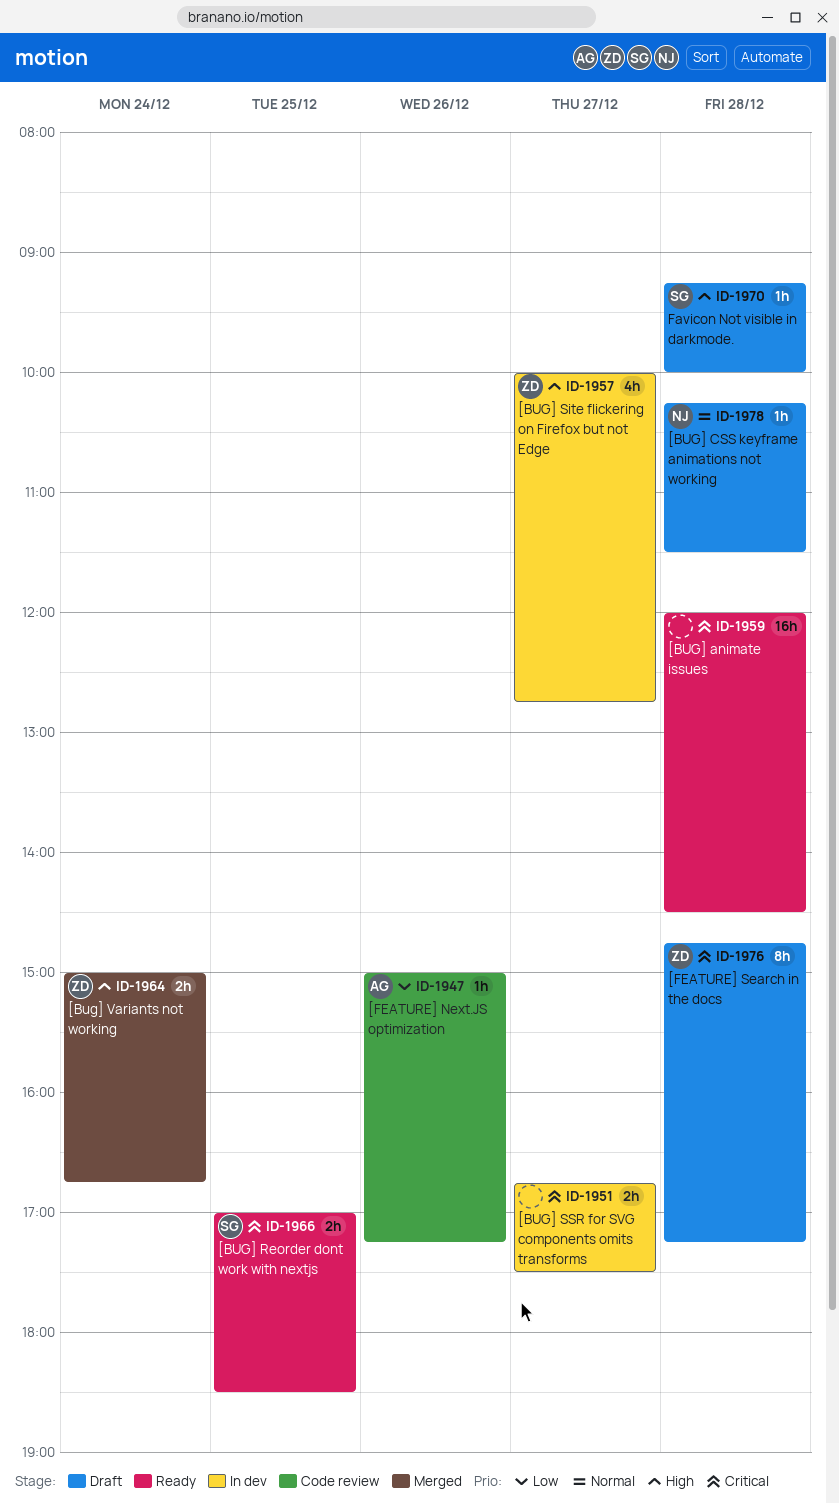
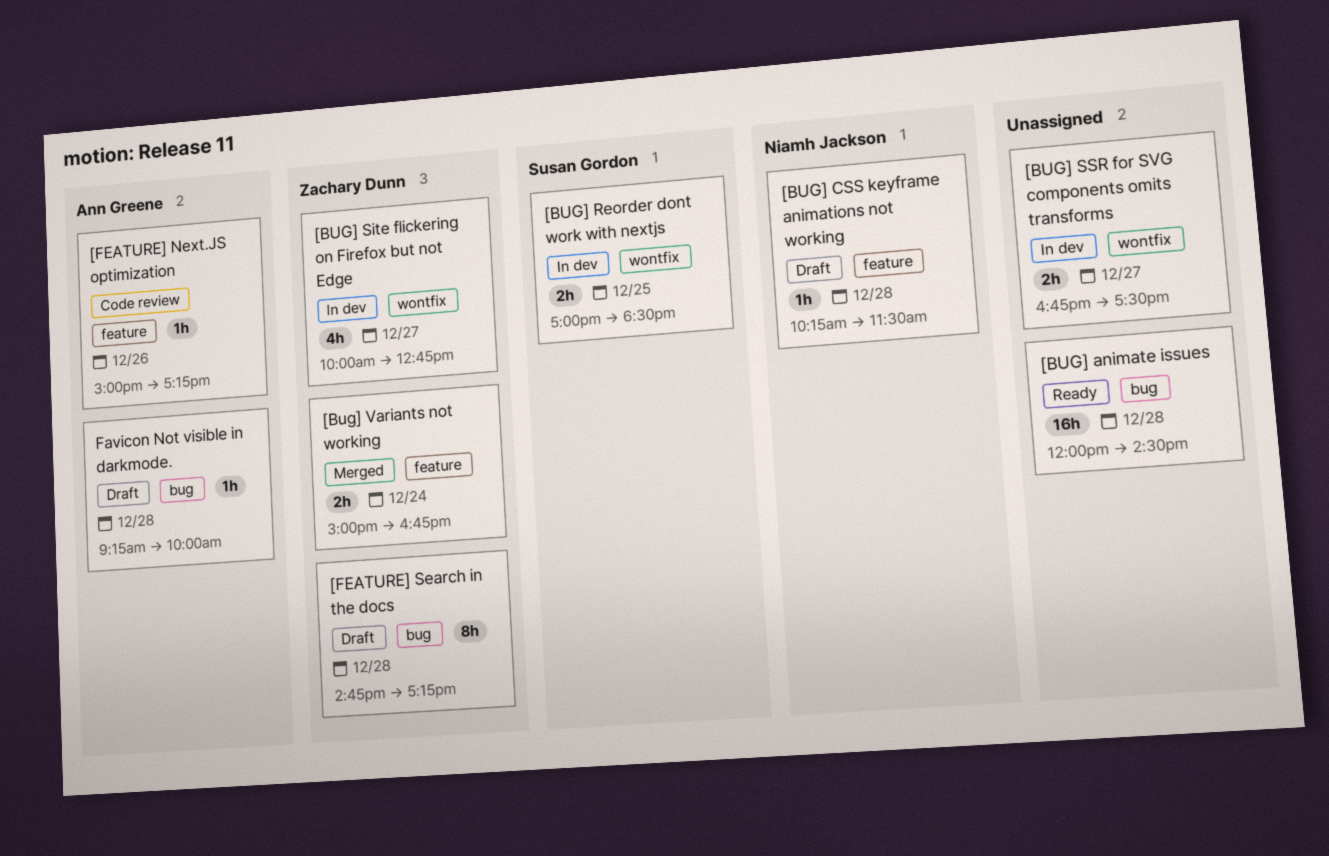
[BUG] Reorder dont work with nextjs, status: Ready -> In dev
Favicon Not visible in darkmode., owner: Susan Gordon -> Ann Greene

